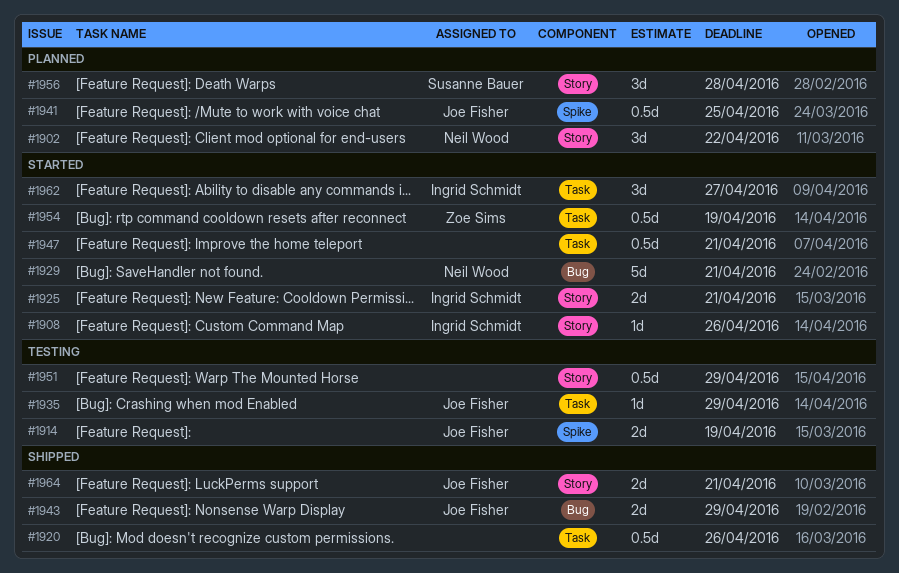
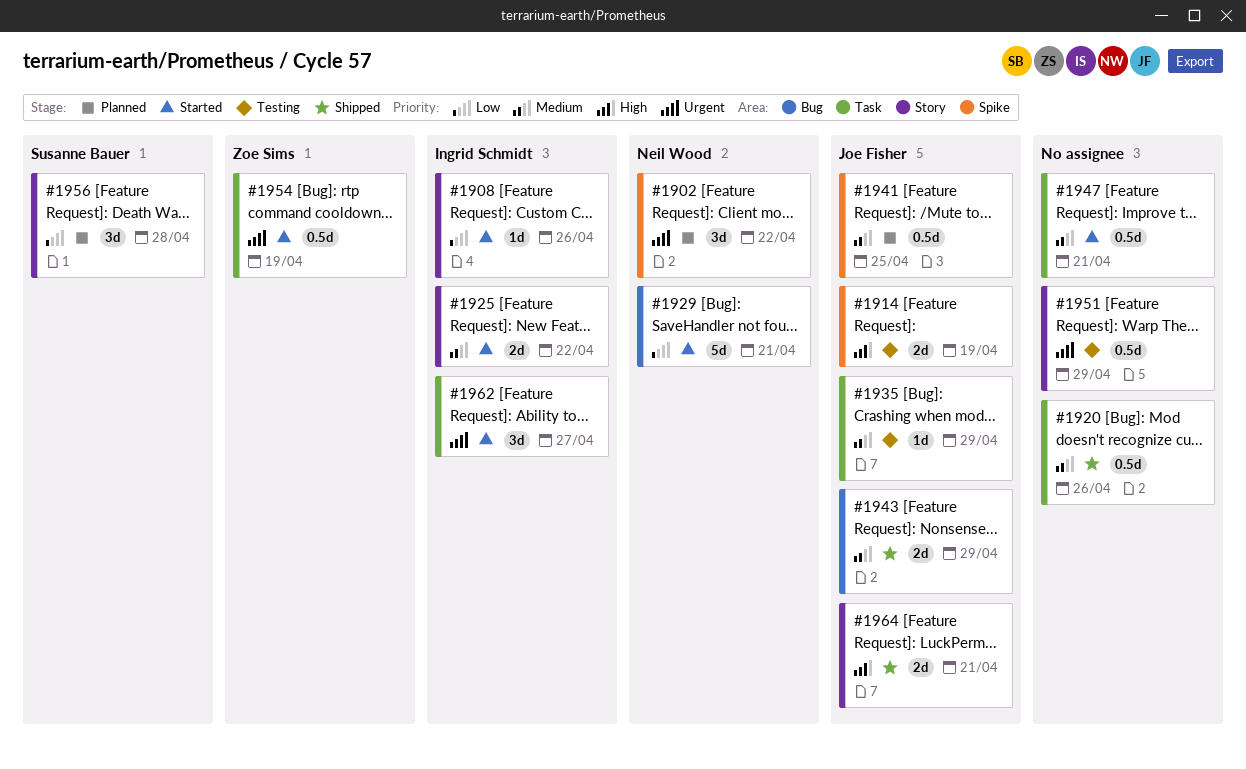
#1902, label: Story -> Spike
#1925, due: Apr 21 -> Apr 22

